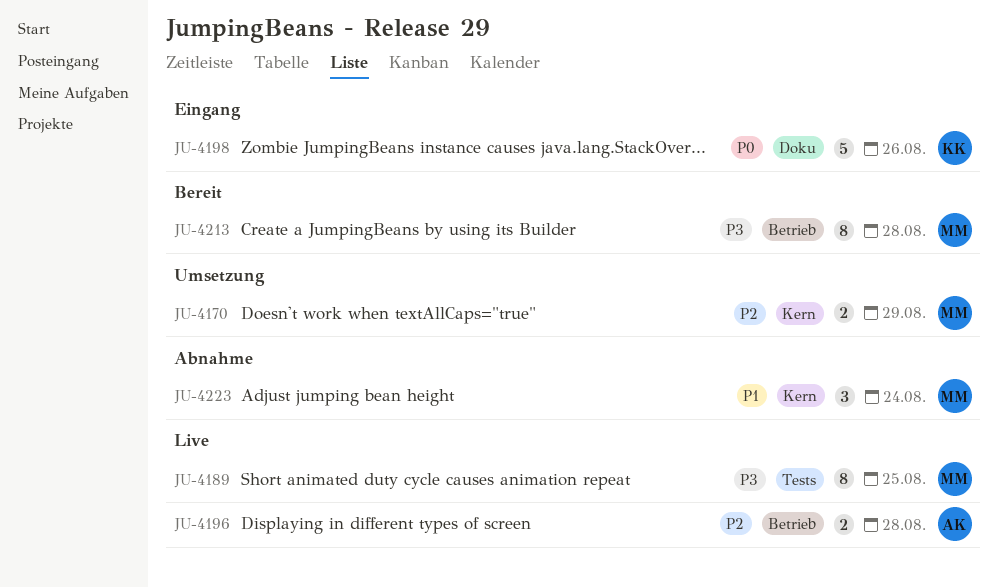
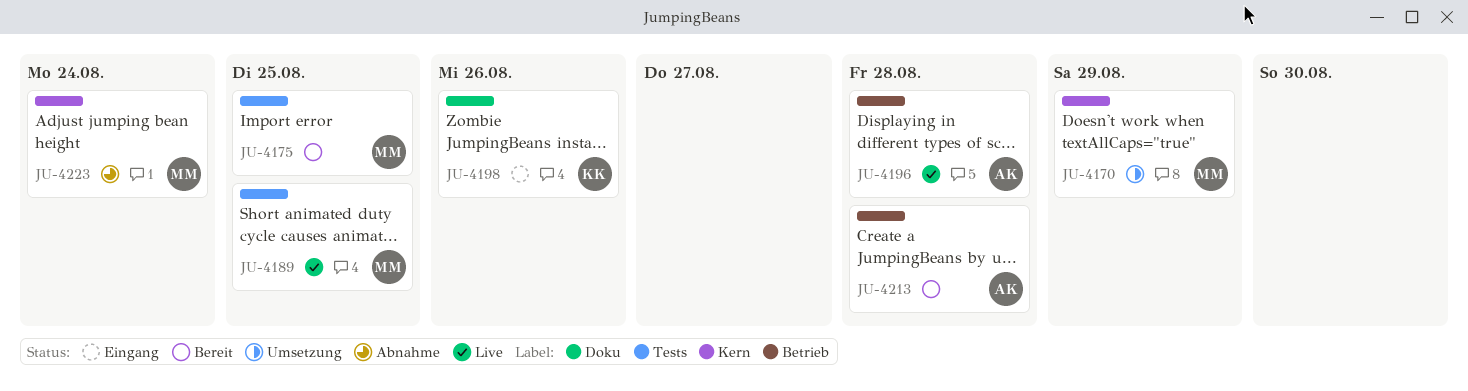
JU-4175: none -> present
JU-4213, owner: MM -> AK

